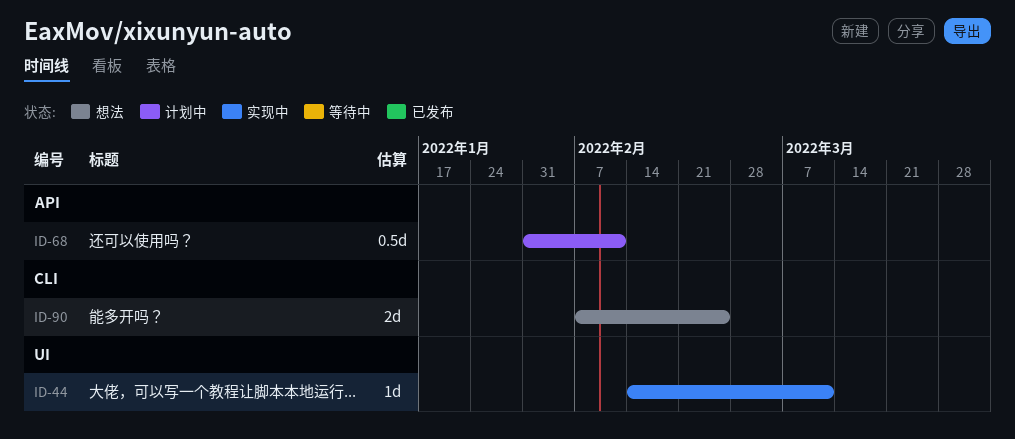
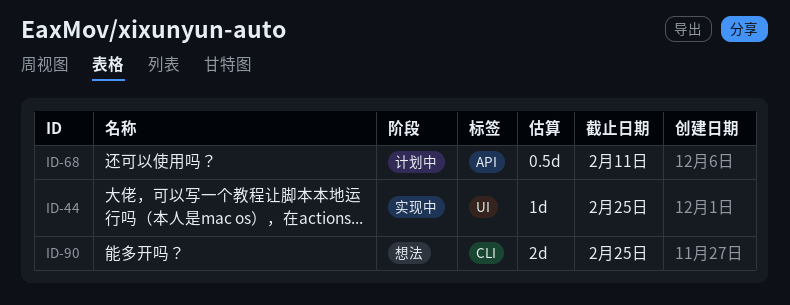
ID-44, due: Mar 11 -> Feb 25

